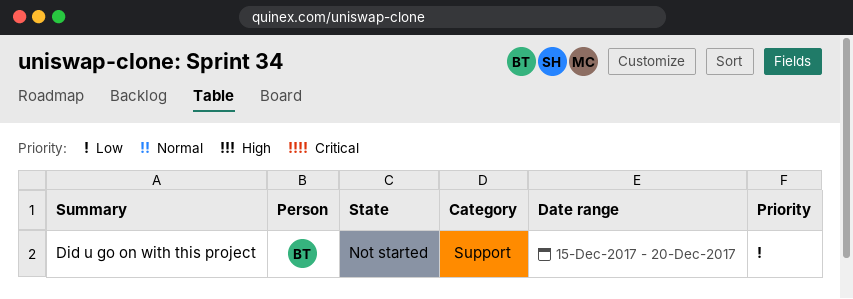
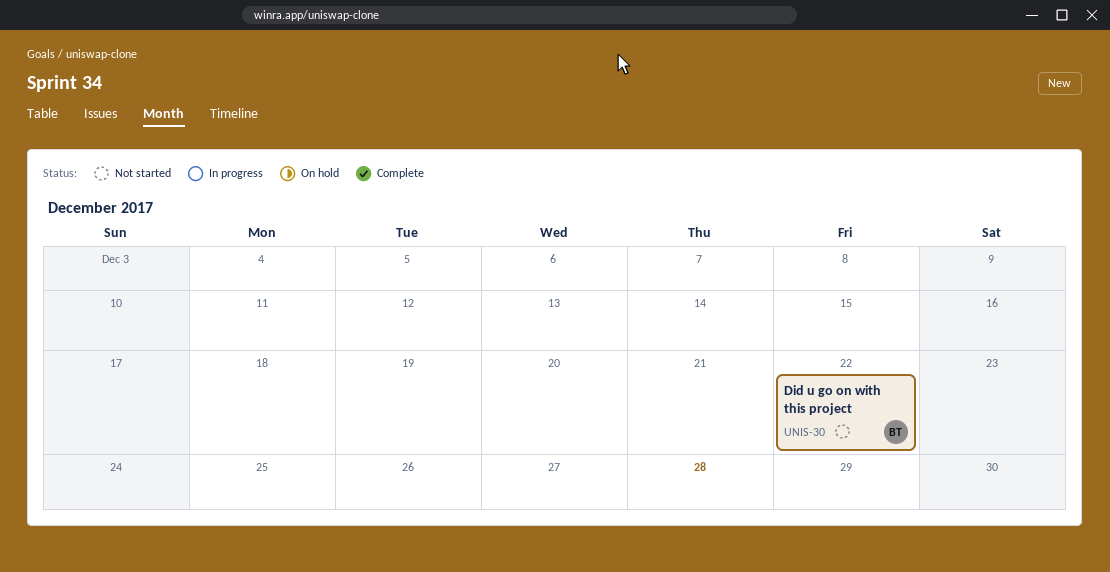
Did u go on with this project, due: Dec 20 -> Dec 22

